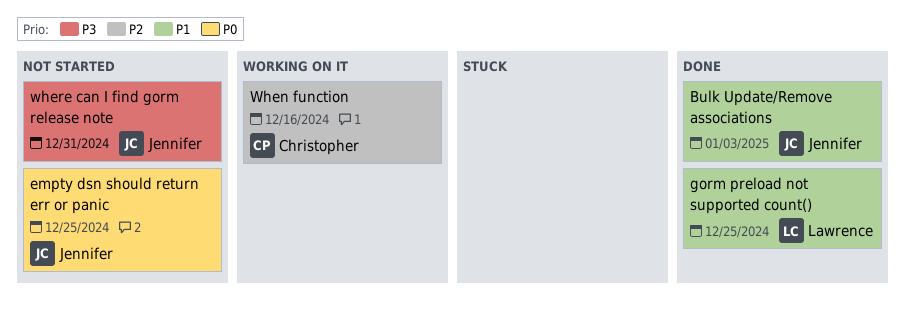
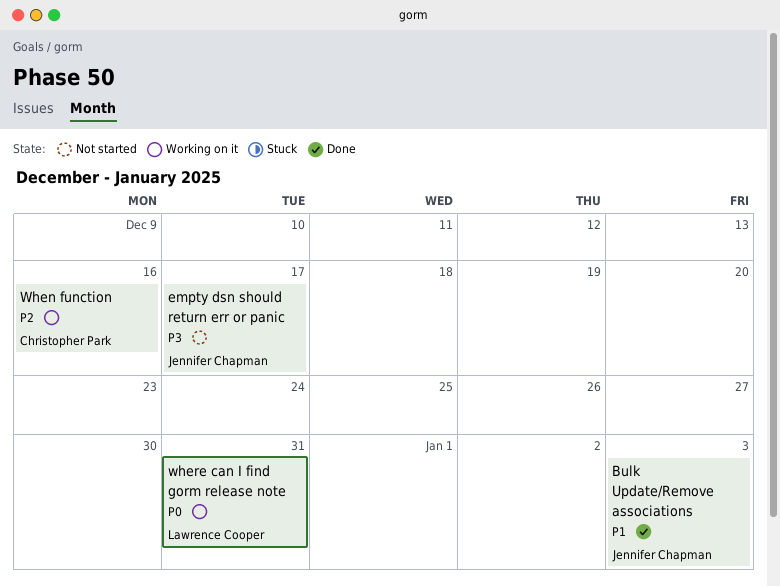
empty dsn should return err or panic, priority: P0 -> P3
empty dsn should return err or panic, due: Dec 25 -> Dec 17
gorm preload not supported count(): present -> none
where can I find gorm release note, status: Not started -> Working on it
where can I find gorm release note, owner: Jennifer Chapman -> Lawrence Cooper
where can I find gorm release note, priority: P3 -> P0

